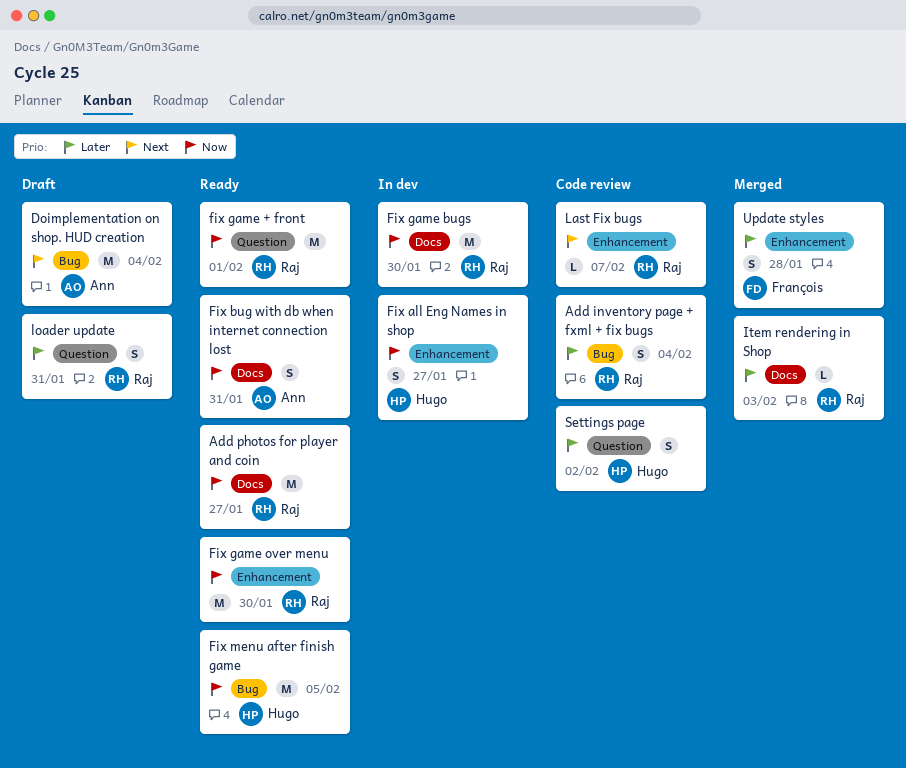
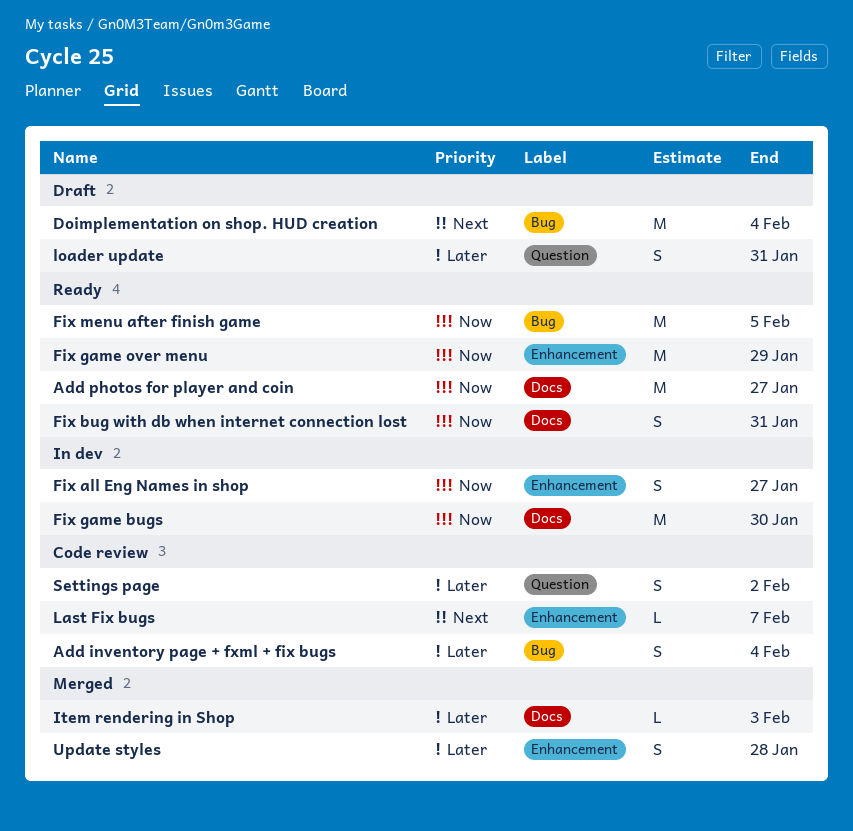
fix game + front: present -> none
Fix game over menu, due: Jan 30 -> Jan 29

